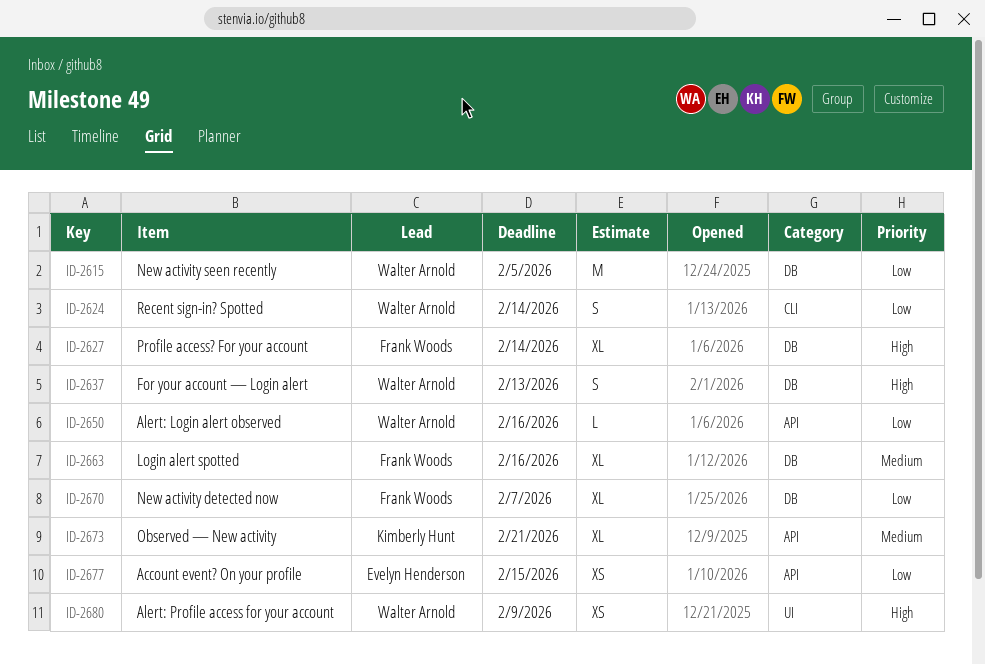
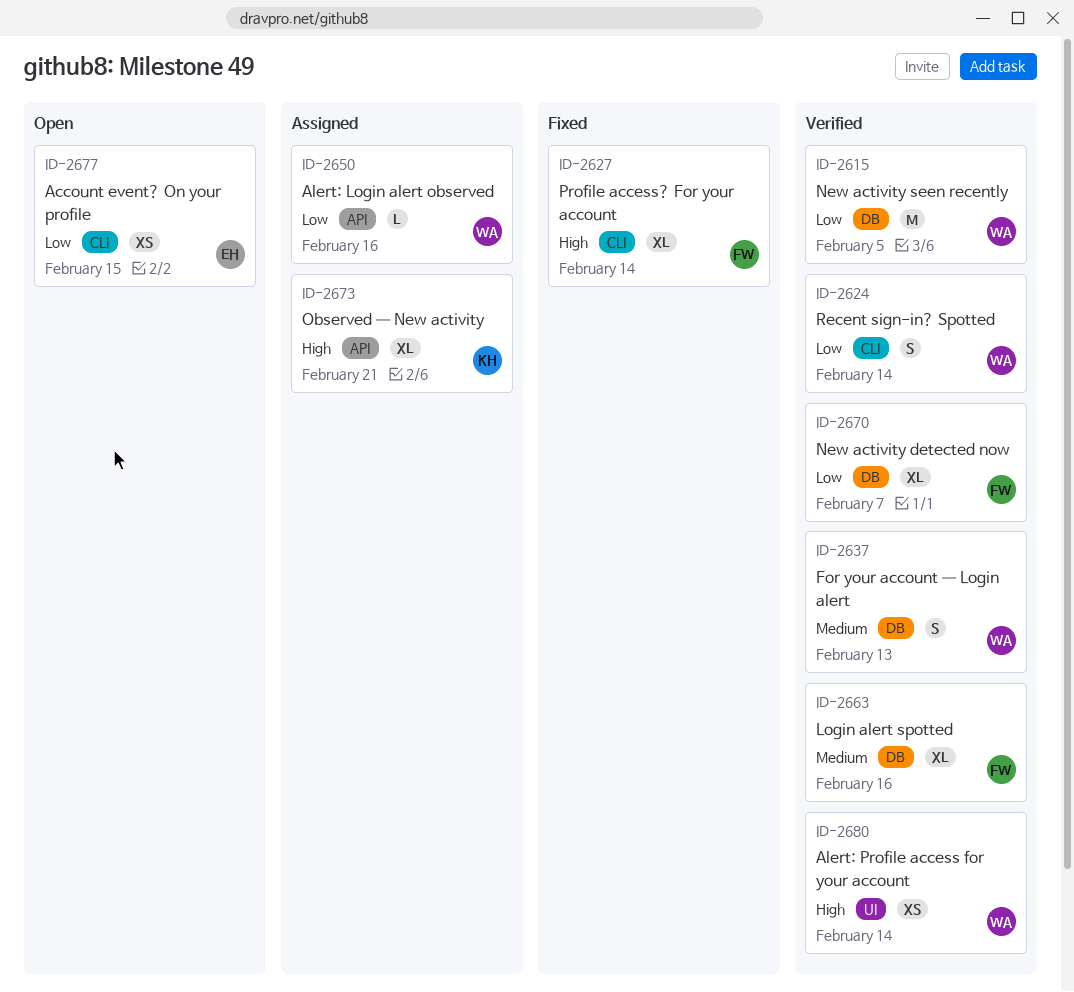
ID-2627, label: DB -> CLI
ID-2637, priority: High -> Medium
ID-2673, priority: Medium -> High
ID-2677, label: API -> CLI
ID-2680, due: Feb 9 -> Feb 14

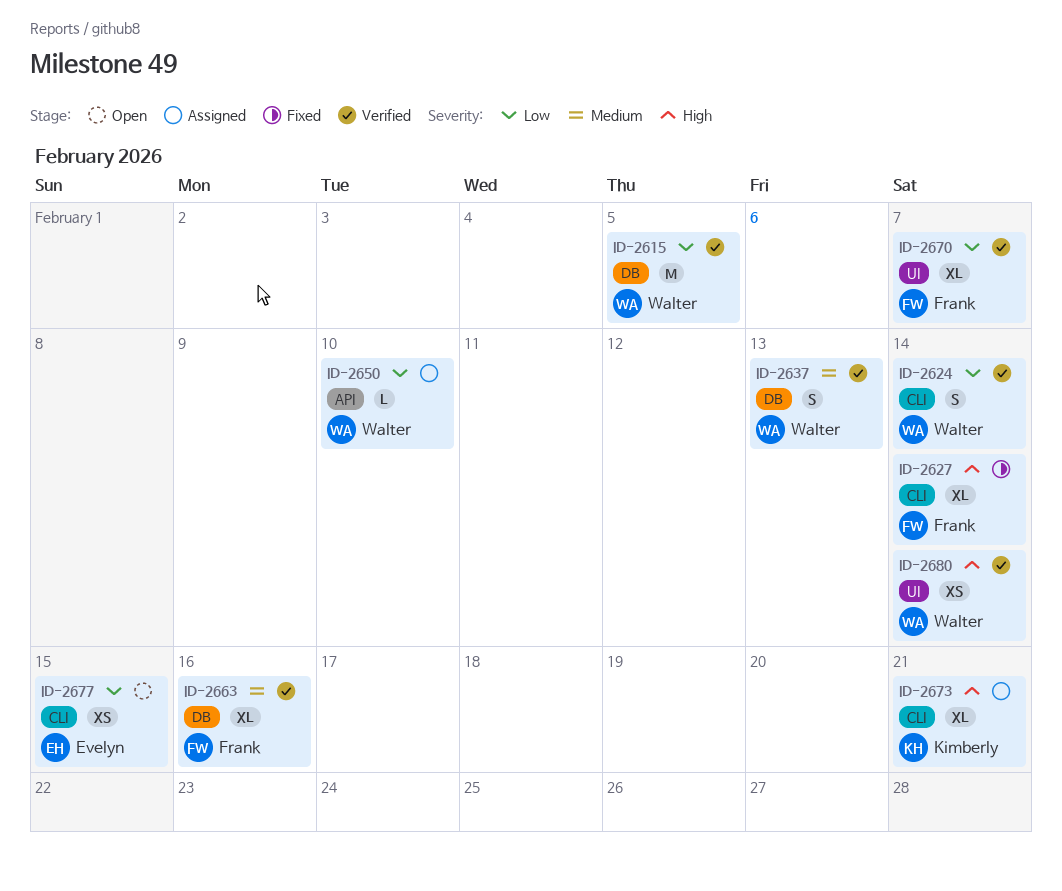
ID-2650, due: Feb 16 -> Feb 10
ID-2670, label: DB -> UI
ID-2673, label: API -> CLI

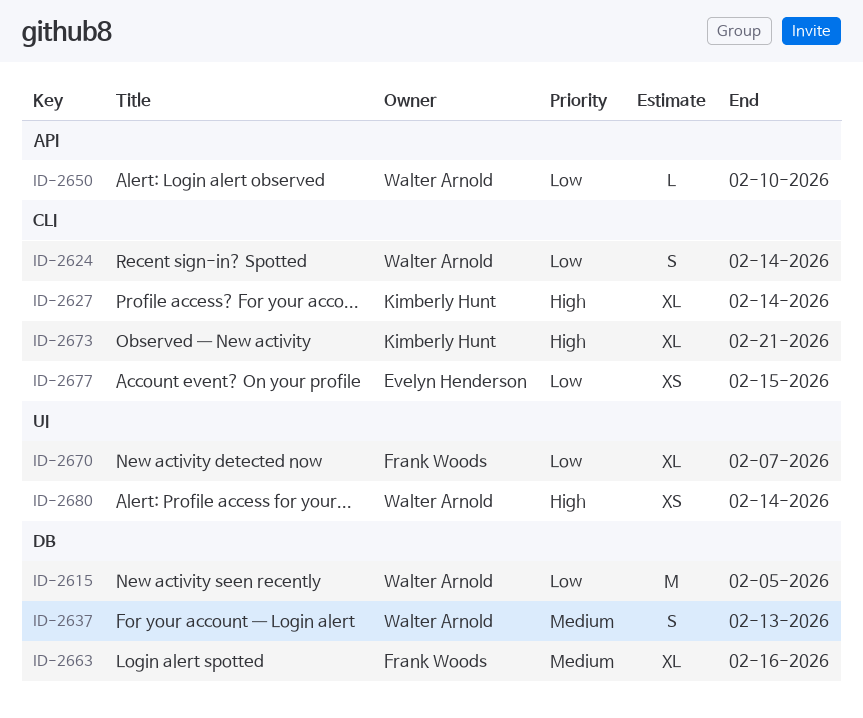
ID-2627, owner: Frank Woods -> Kimberly Hunt

